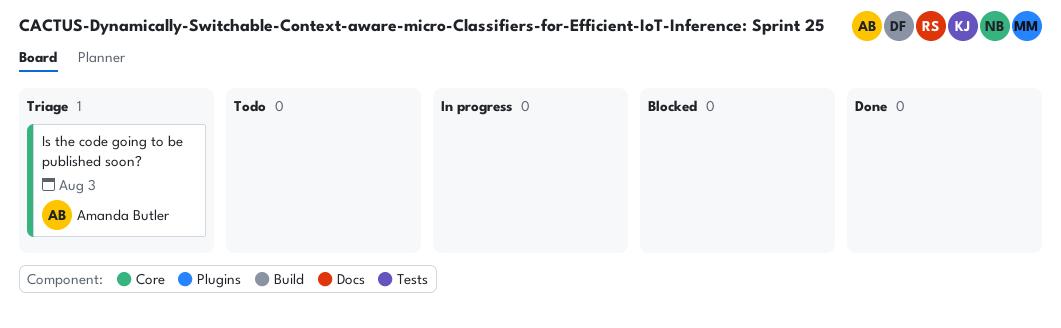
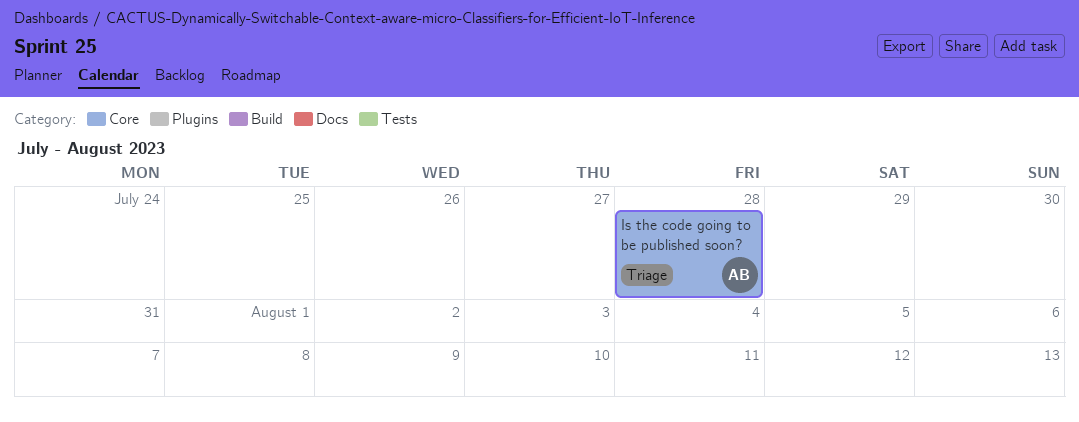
Is the code going to be published soon?, due: Aug 3 -> Jul 28

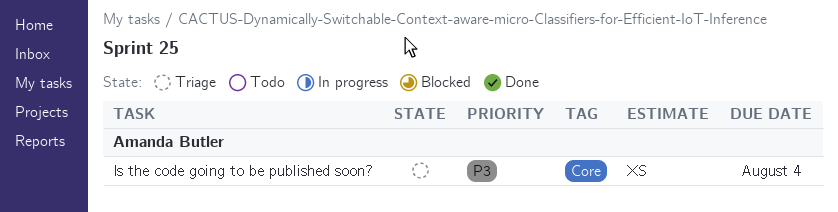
Is the code going to be published soon?, due: Jul 28 -> Aug 4

